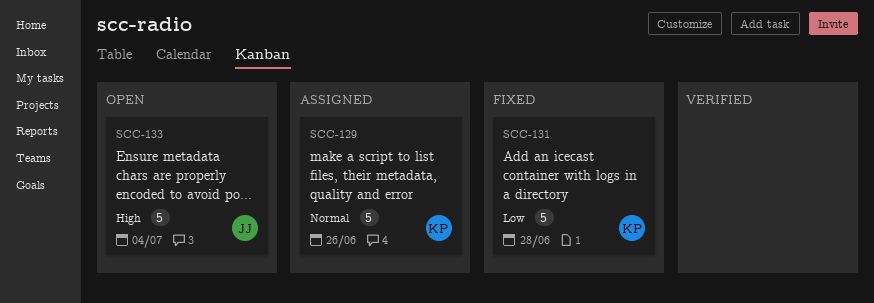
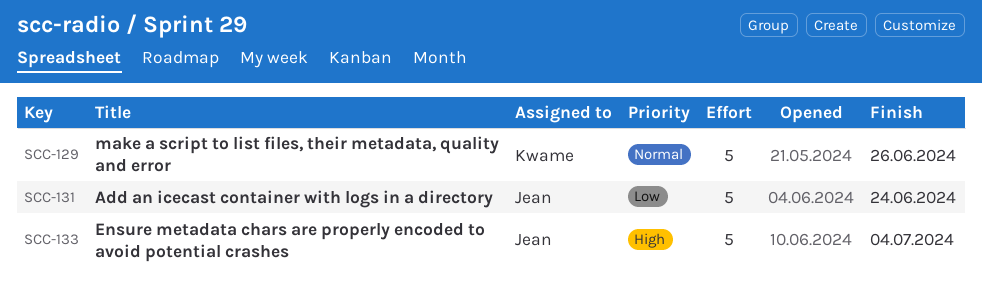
SCC-131, owner: Kwame -> Jean
SCC-131, due: Jun 28 -> Jun 24

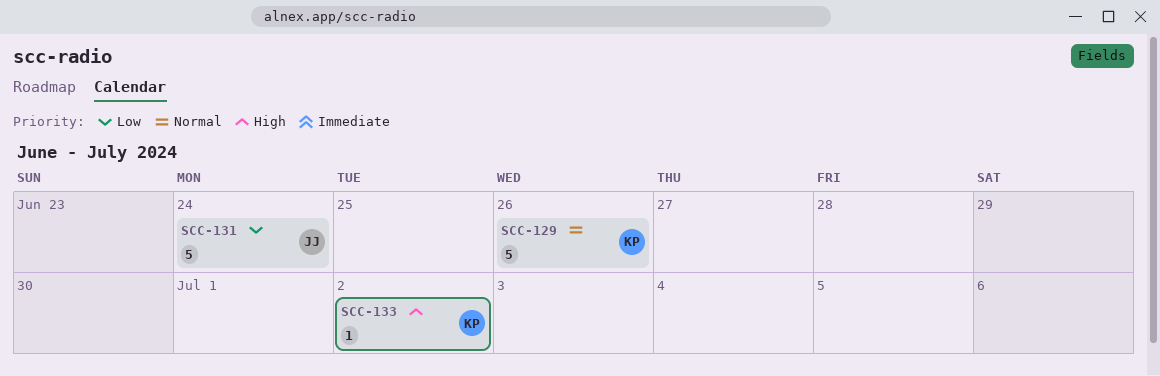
SCC-133, owner: Jean -> Kwame
SCC-133, estimate: 5 -> 1
SCC-133, due: Jul 4 -> Jul 2

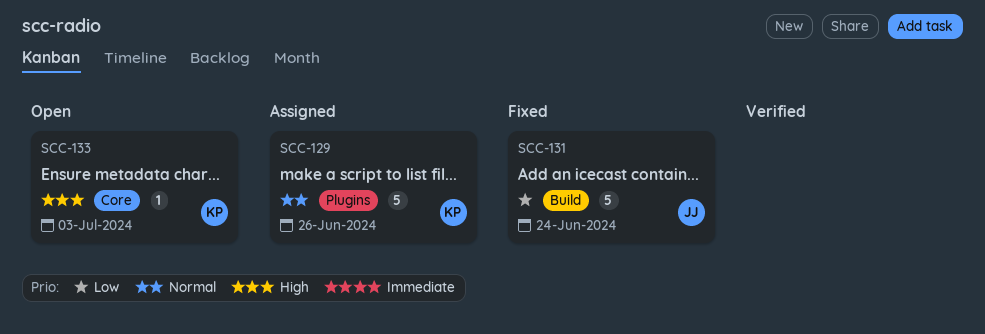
SCC-133, due: Jul 2 -> Jul 3

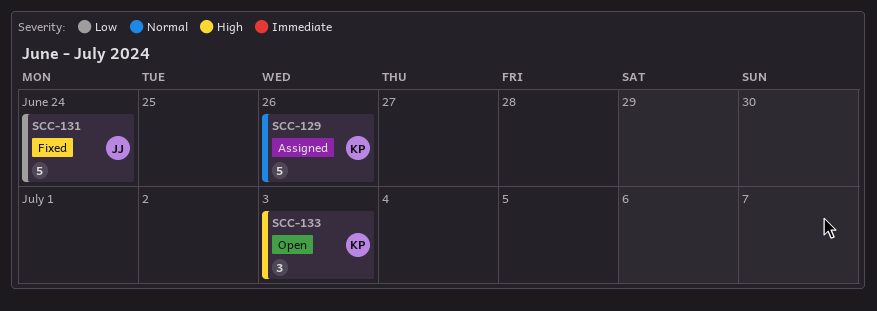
SCC-133, estimate: 1 -> 3

